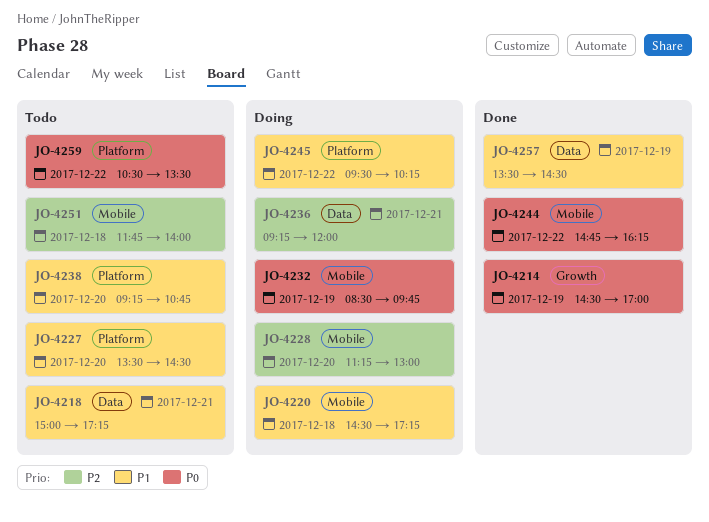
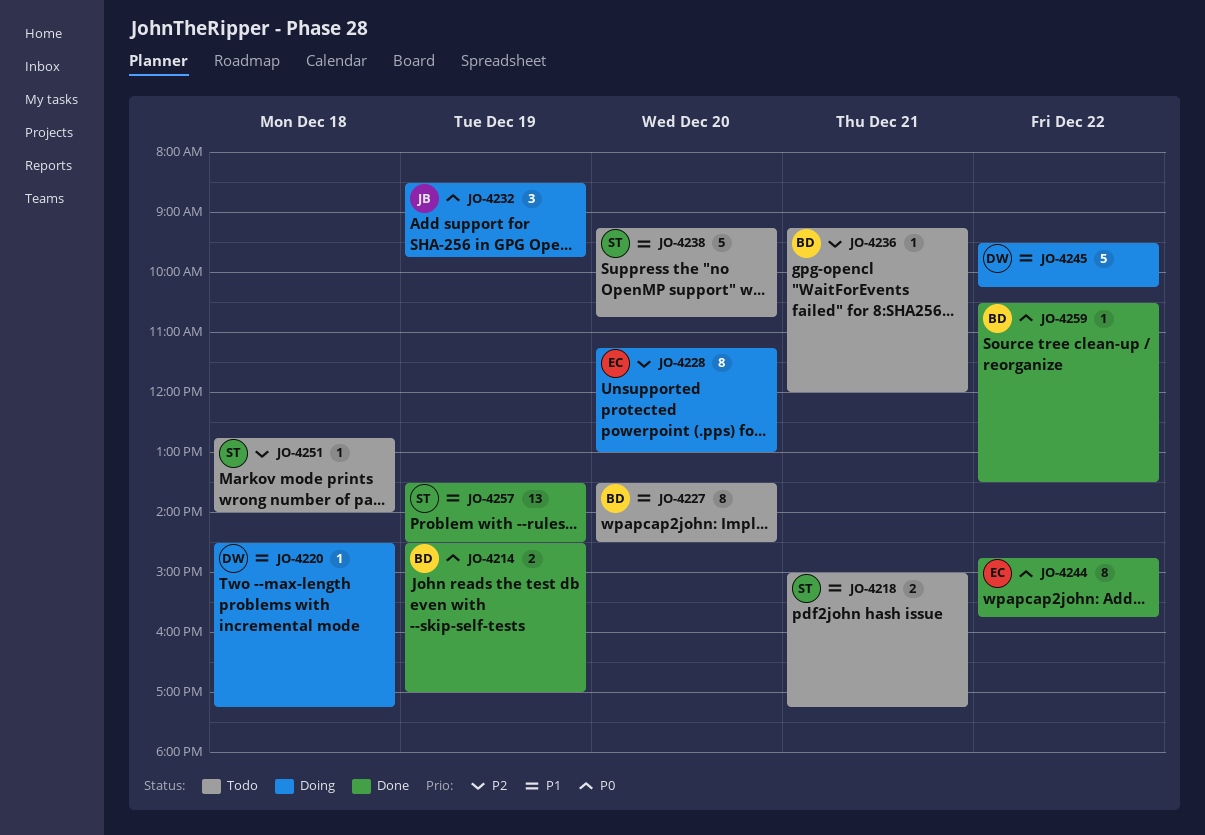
JO-4236, status: Doing -> Todo
JO-4244, ends: 16:15 -> 15:45
JO-4251, begins: 11:45 -> 12:45
JO-4259, status: Todo -> Done

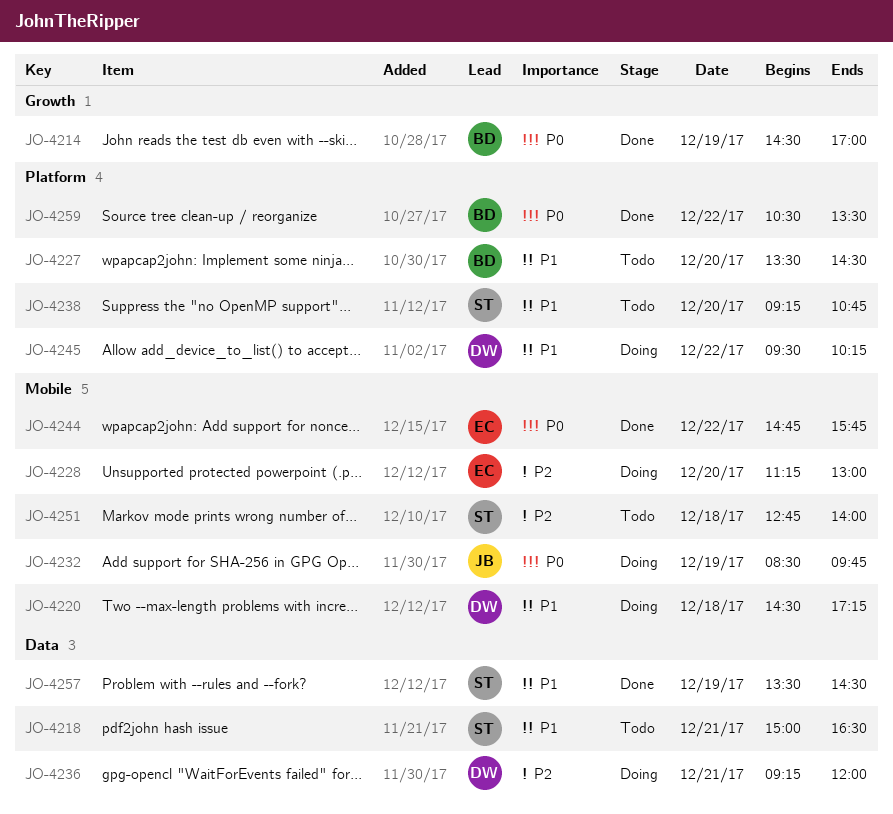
JO-4218, ends: 17:15 -> 16:30
JO-4236, status: Todo -> Doing
JO-4236, owner: BD -> DW

